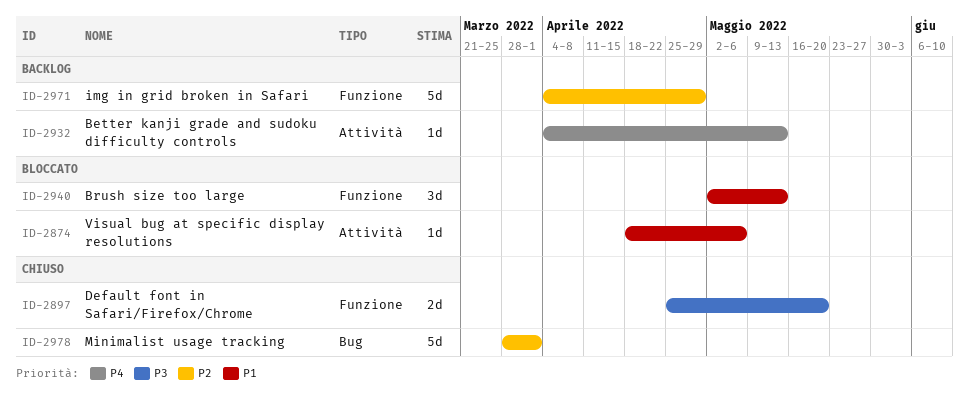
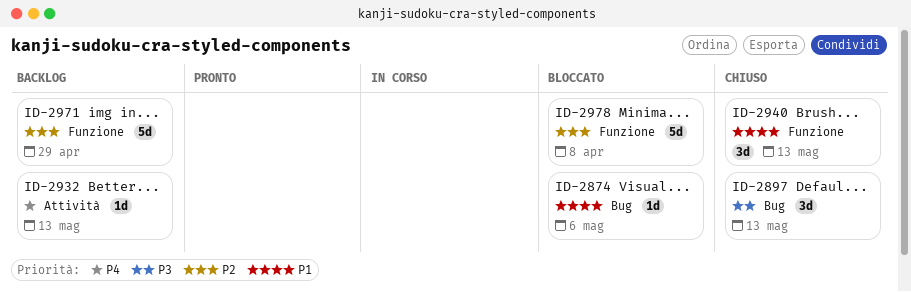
ID-2874, label: Attività -> Bug
ID-2897, label: Funzione -> Bug
ID-2897, estimate: 2d -> 3d
ID-2897, due: May 20 -> May 13
ID-2940, status: Bloccato -> Chiuso
ID-2978, status: Chiuso -> Bloccato
ID-2978, label: Bug -> Funzione
ID-2978, due: Apr 1 -> Apr 8

